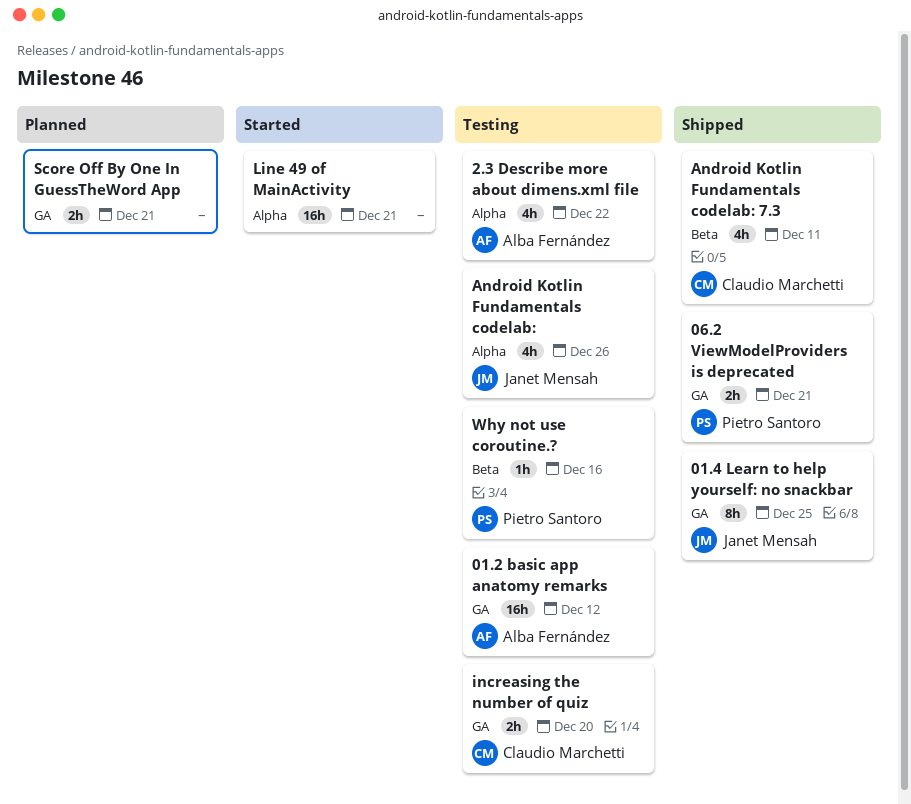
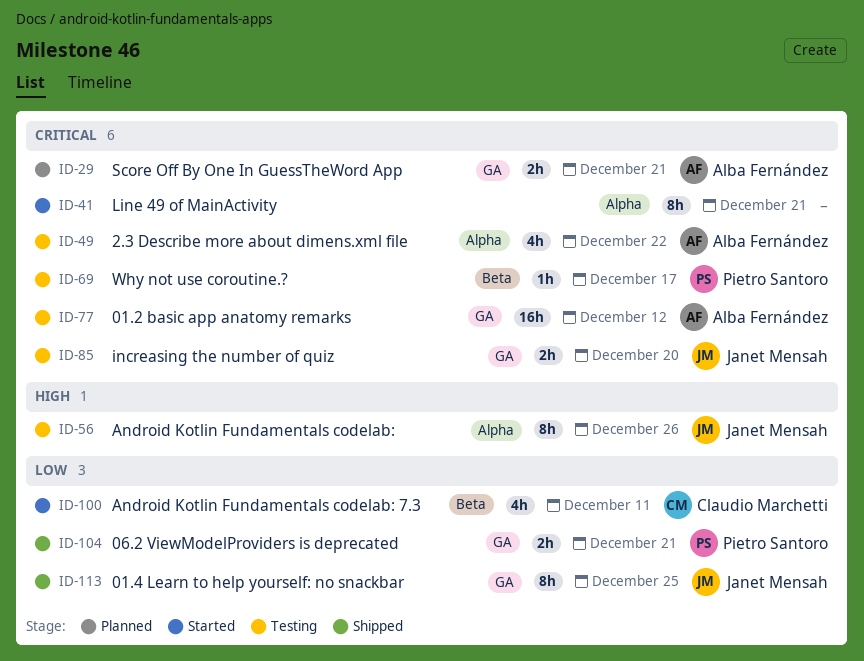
Android Kotlin Fundamentals codelab:, estimate: 4h -> 8h
Android Kotlin Fundamentals codelab: 7.3, status: Shipped -> Started
increasing the number of quiz, owner: Claudio Marchetti -> Janet Mensah
Line 49 of MainActivity, estimate: 16h -> 8h
Score Off By One In GuessTheWord App, owner: none -> Alba Fernández
Why not use coroutine.?, due: Dec 16 -> Dec 17

